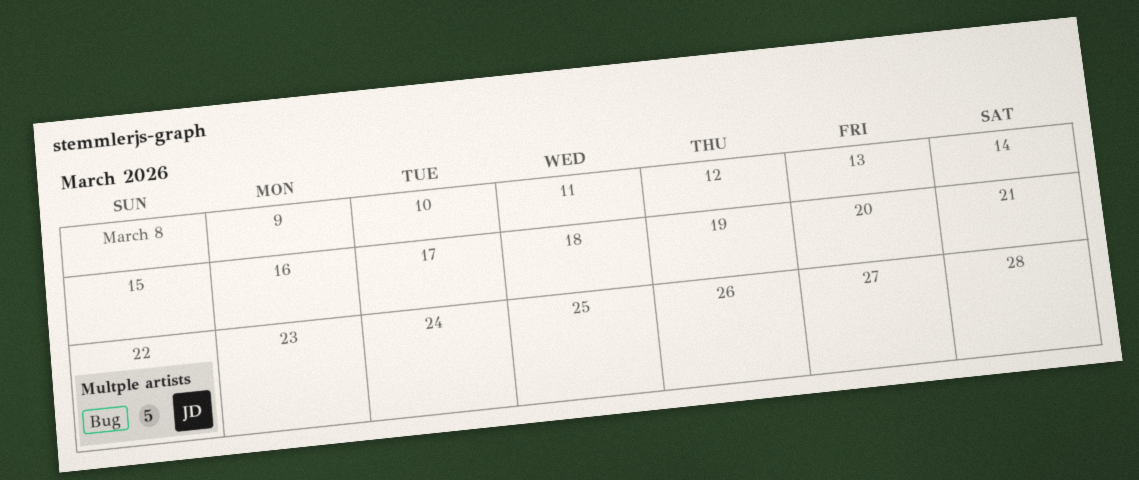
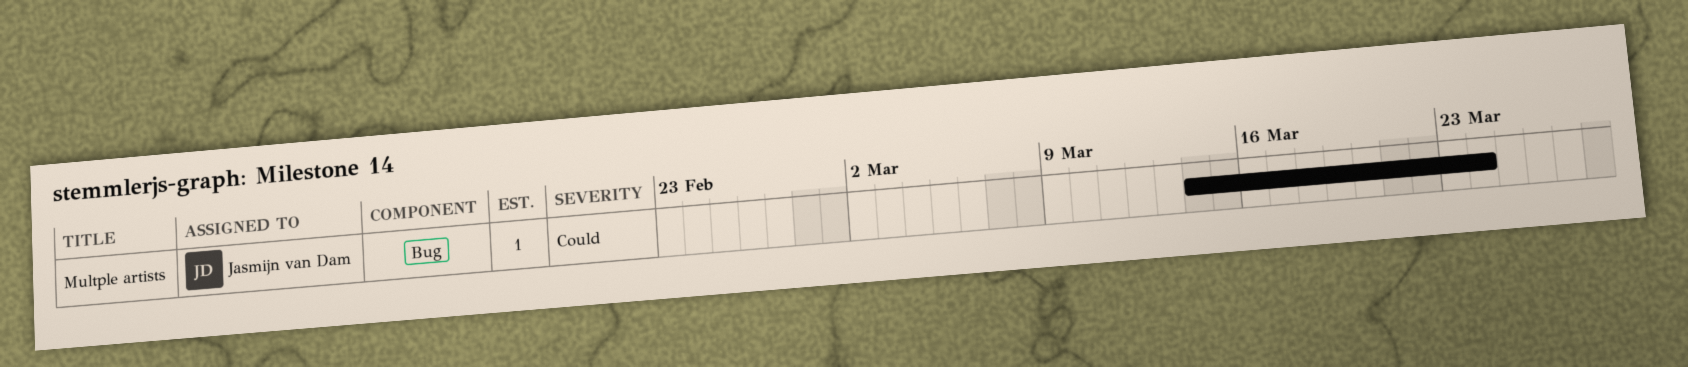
Multple artists, estimate: 5 -> 1
Multple artists, due: Mar 22 -> Mar 24

